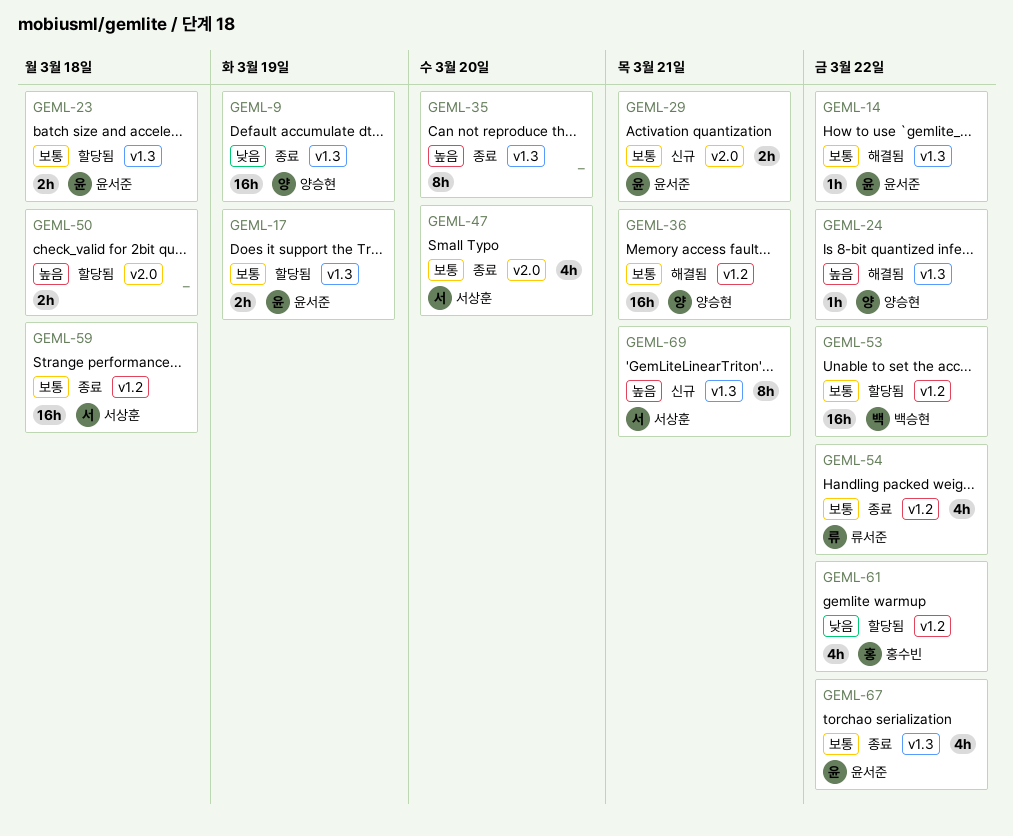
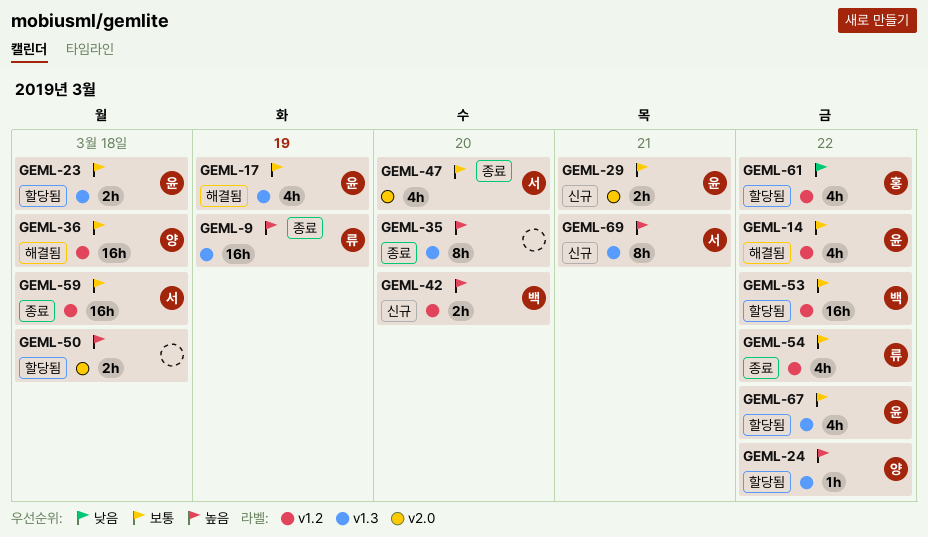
GEML-9, owner: 양승현 -> 류서준
GEML-9, priority: 낮음 -> 높음
GEML-14, label: v1.3 -> v1.2
GEML-14, estimate: 1h -> 4h
GEML-17, status: 할당됨 -> 해결됨
GEML-17, estimate: 2h -> 4h
GEML-24, status: 해결됨 -> 할당됨
GEML-36, due: Mar 21 -> Mar 18
GEML-42: none -> present
GEML-67, status: 종료 -> 할당됨

